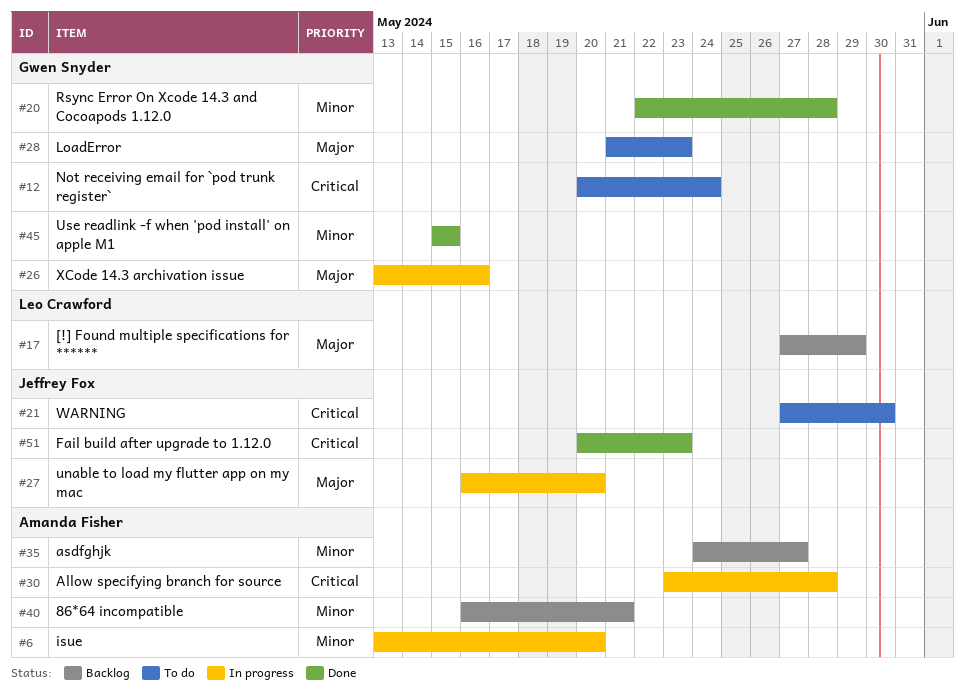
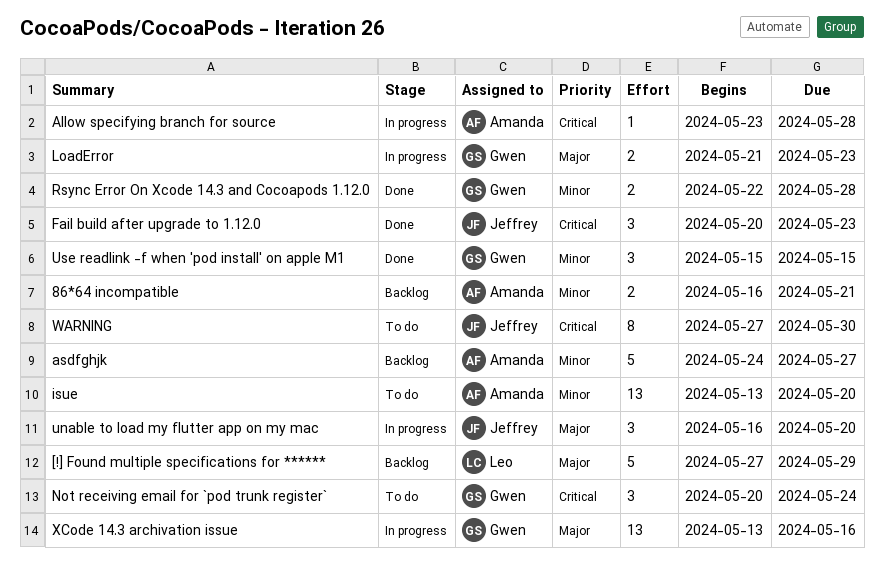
isue, status: In progress -> To do
LoadError, status: To do -> In progress

